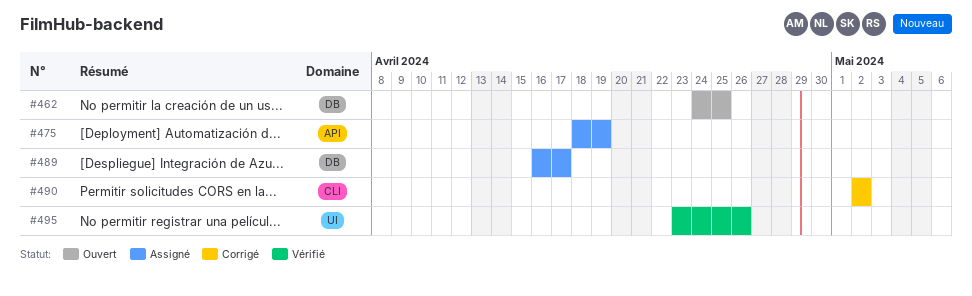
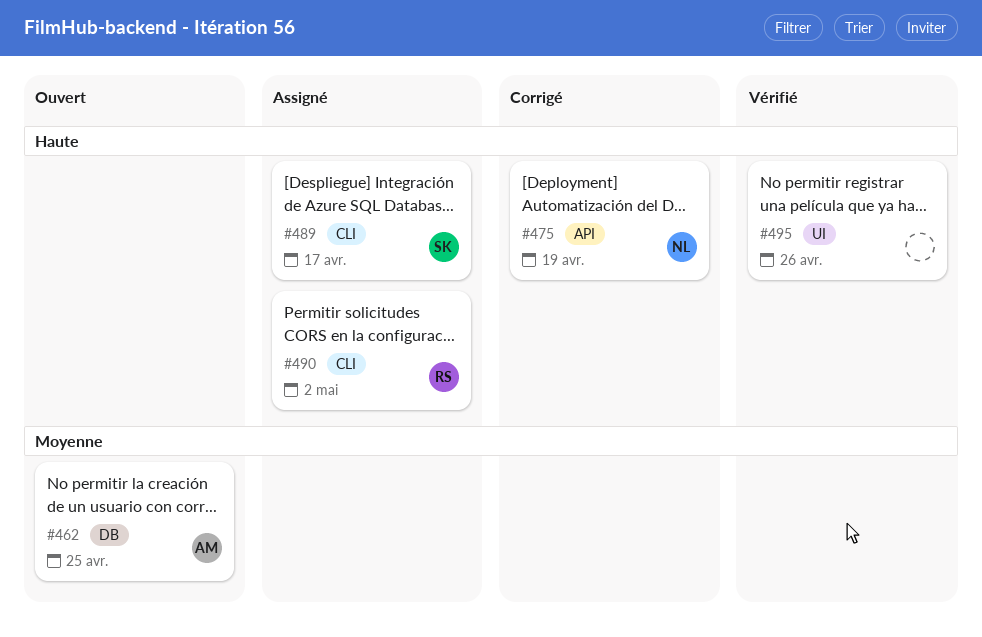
#475, status: Assigné -> Corrigé
#489, label: DB -> CLI
#490, status: Corrigé -> Assigné

